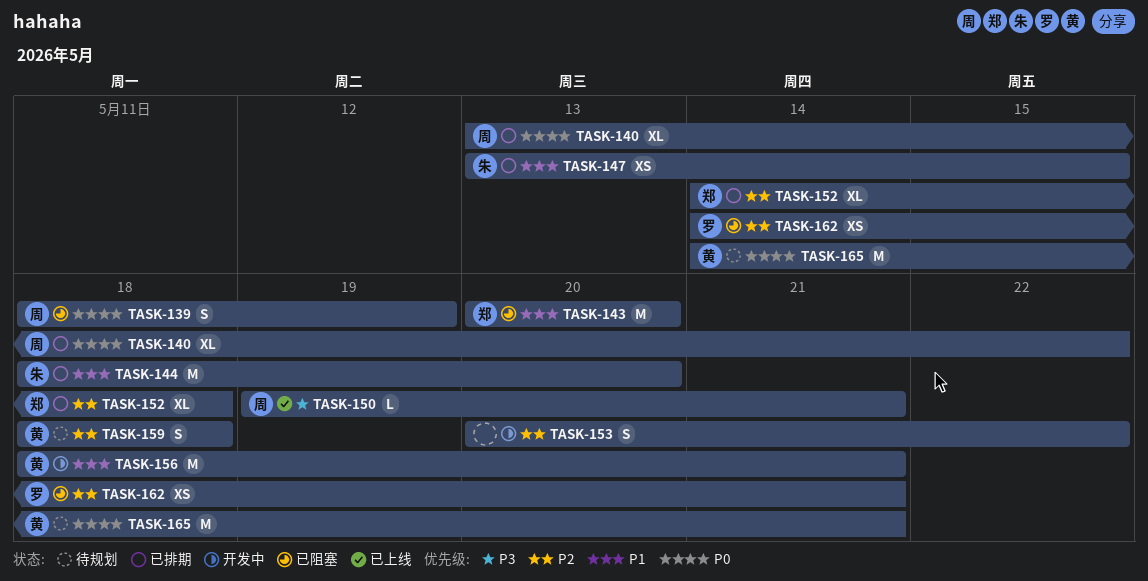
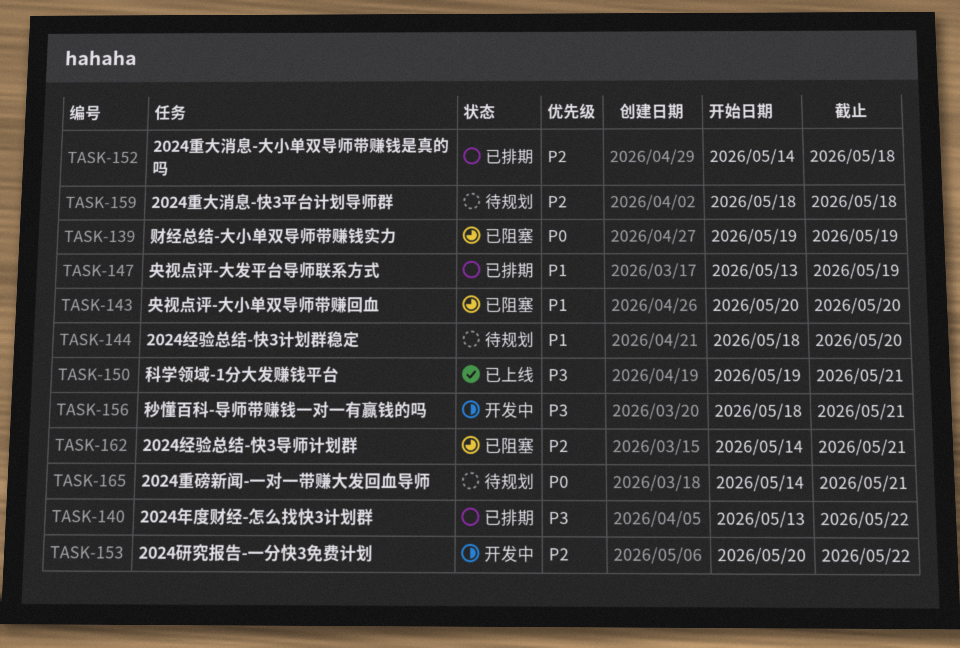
TASK-139, start: May 18 -> May 19
TASK-140, priority: P0 -> P3
TASK-144, status: 已排期 -> 待规划
TASK-147, due: May 15 -> May 19
TASK-156, priority: P1 -> P3

